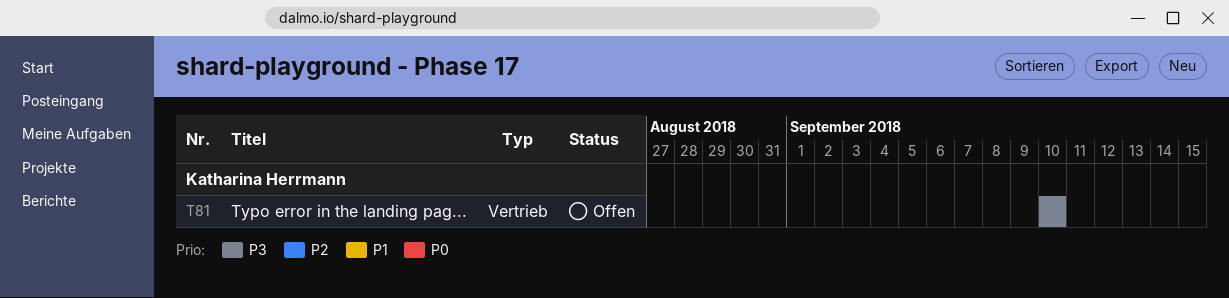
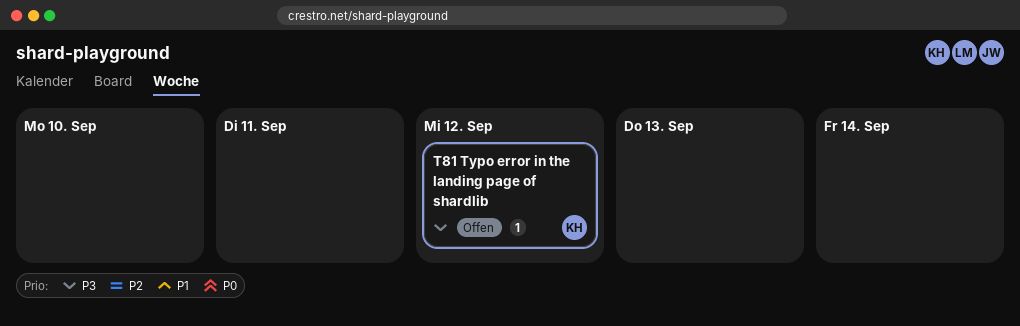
T81, due: Sep 10 -> Sep 12

